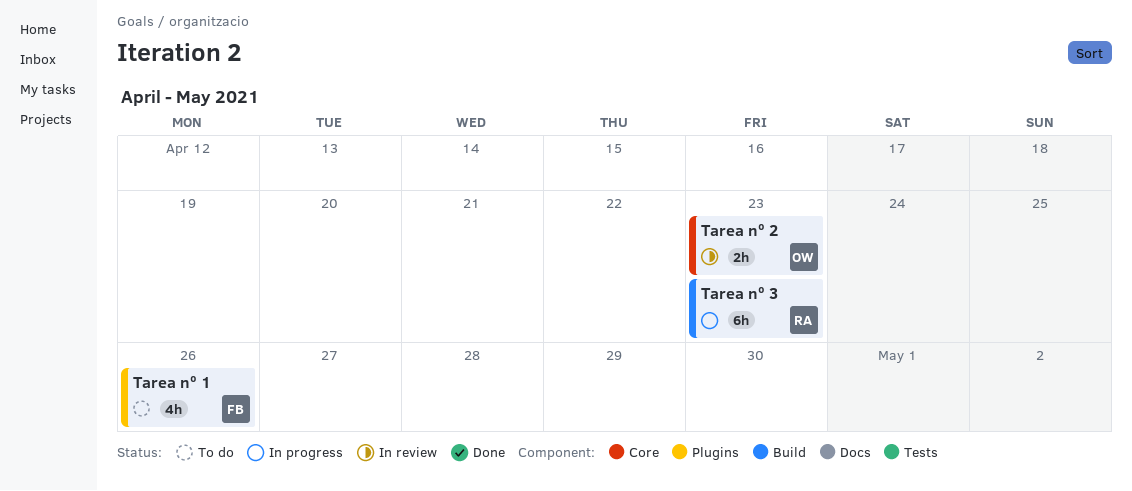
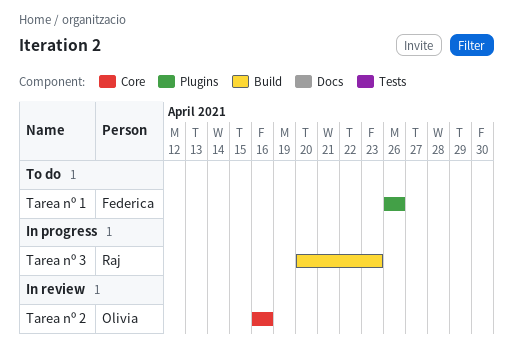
Tarea nº 2, due: Apr 23 -> Apr 16

